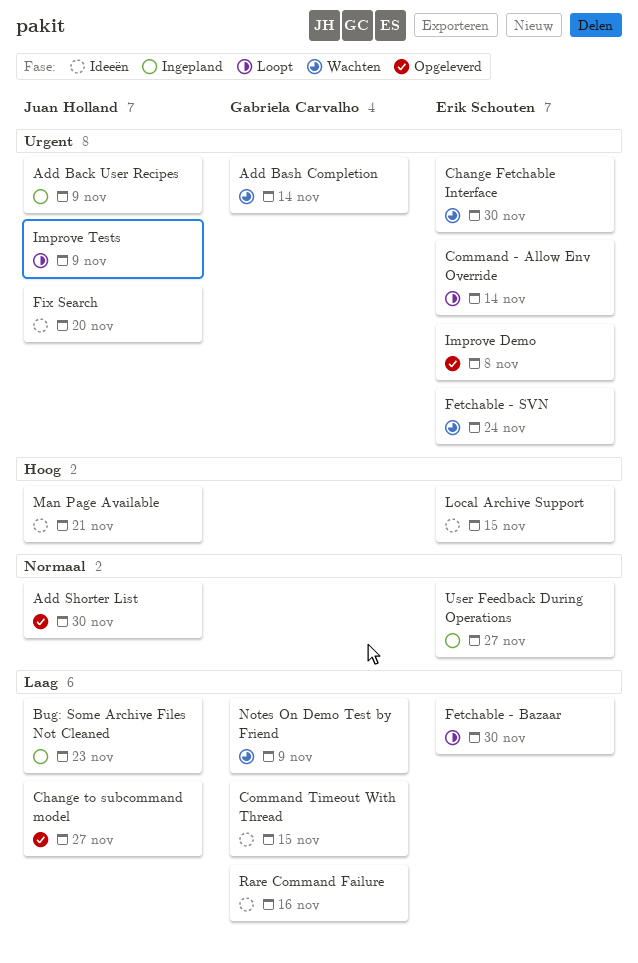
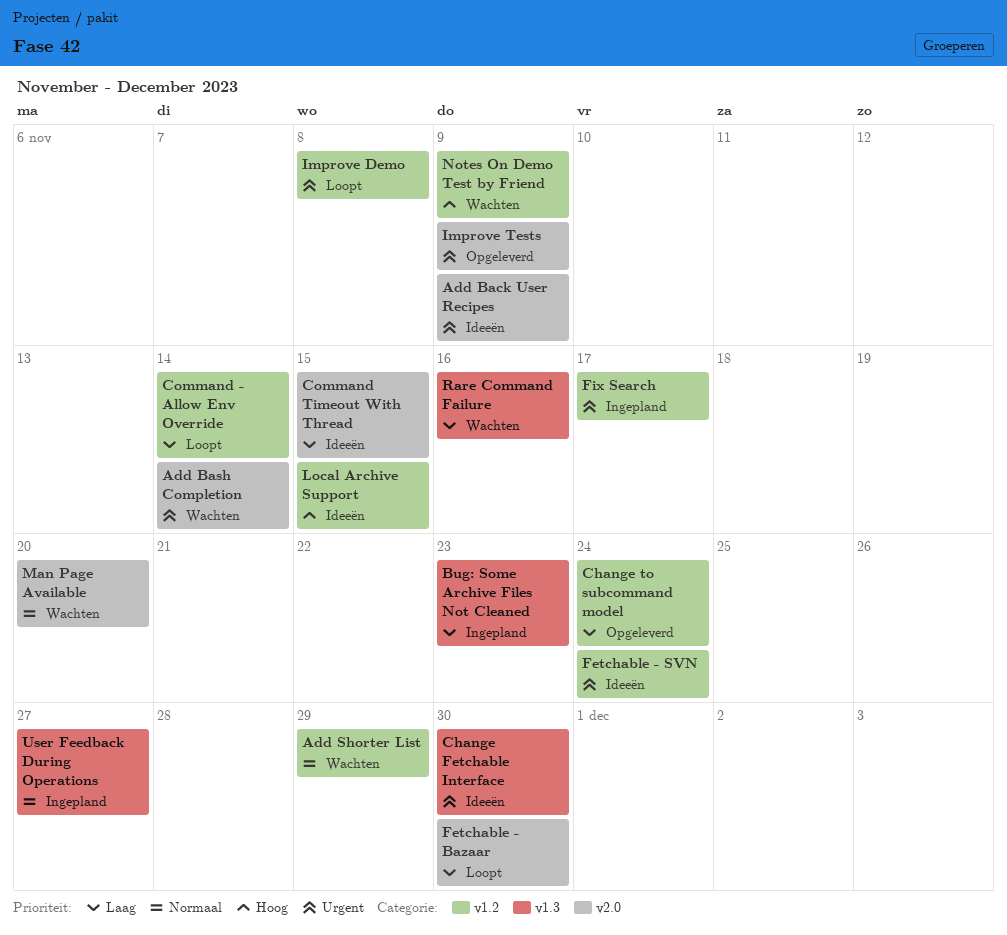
Add Back User Recipes, status: Ingepland -> Ideeën
Add Shorter List, status: Opgeleverd -> Wachten
Add Shorter List, due: Nov 30 -> Nov 29
Change Fetchable Interface, status: Wachten -> Ideeën
Change to subcommand model, due: Nov 27 -> Nov 24
Command - Allow Env Override, priority: Urgent -> Laag
Fetchable - SVN, status: Wachten -> Ideeën
Fix Search, status: Ideeën -> Ingepland
Fix Search, due: Nov 20 -> Nov 17
Improve Demo, status: Opgeleverd -> Loopt
Improve Tests, status: Loopt -> Opgeleverd
Man Page Available, status: Ideeën -> Wachten
Man Page Available, priority: Hoog -> Normaal
Man Page Available, due: Nov 21 -> Nov 20
Notes On Demo Test by Friend, priority: Laag -> Hoog
Rare Command Failure, status: Ideeën -> Wachten

